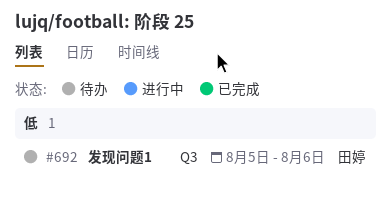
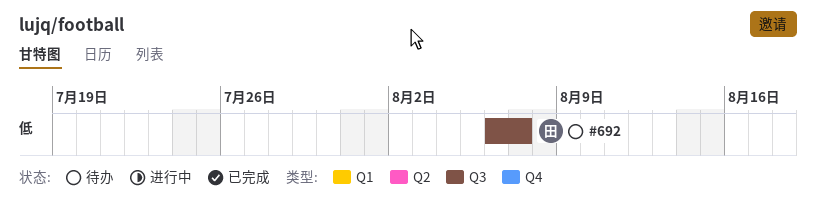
#692, start: Aug 5 -> Aug 6
#692, due: Aug 6 -> Aug 7

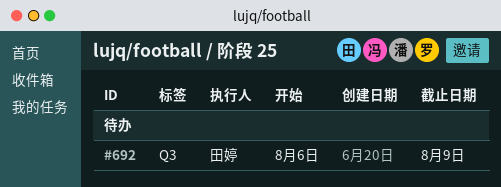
#692, due: Aug 7 -> Aug 9

